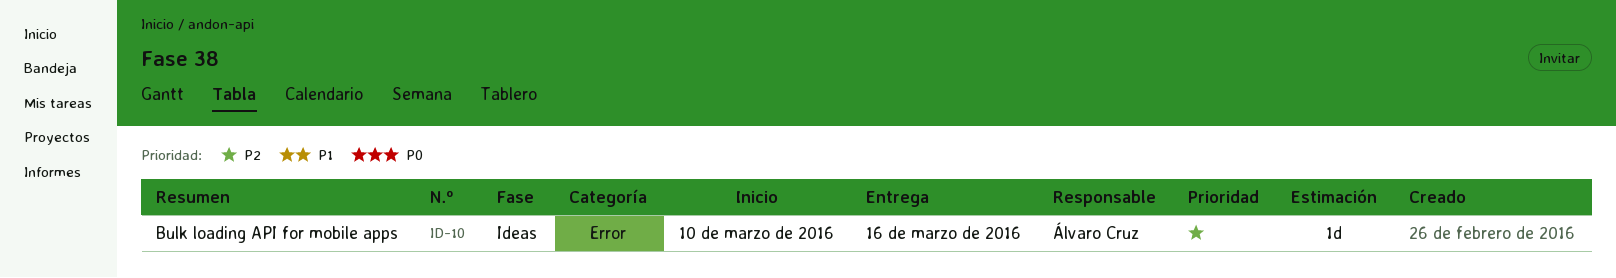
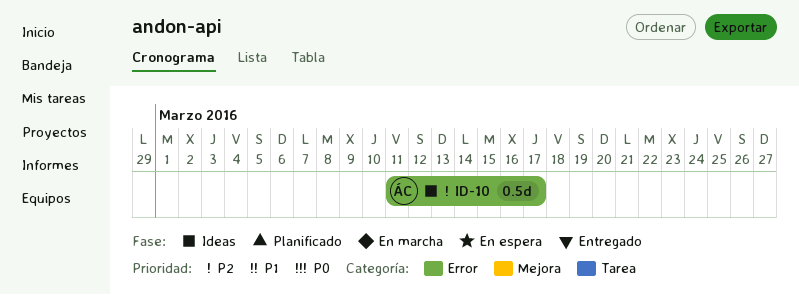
ID-10, estimate: 1d -> 0.5d
ID-10, start: Mar 10 -> Mar 11
ID-10, due: Mar 16 -> Mar 17

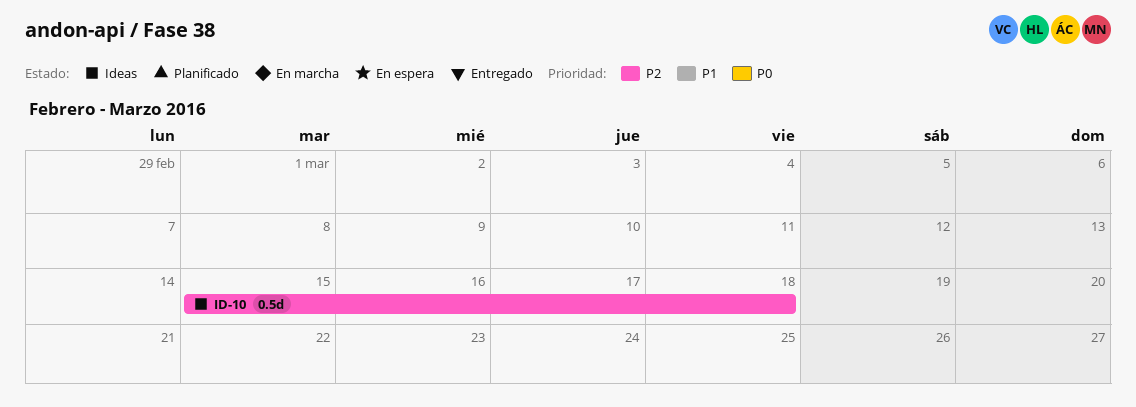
ID-10, start: Mar 11 -> Mar 15
ID-10, due: Mar 17 -> Mar 18

